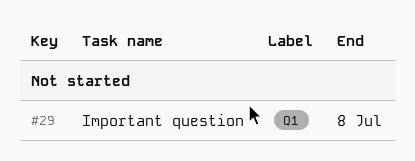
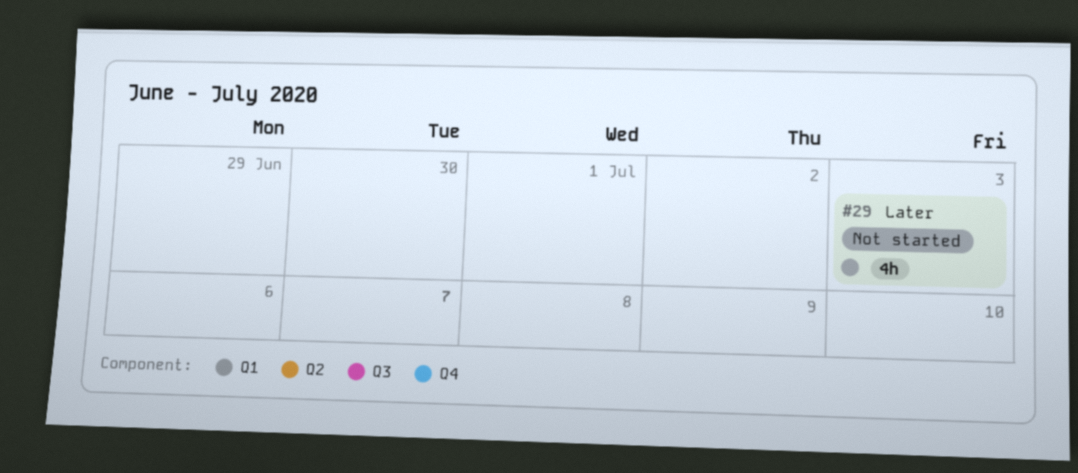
#29, due: Jul 8 -> Jul 3

